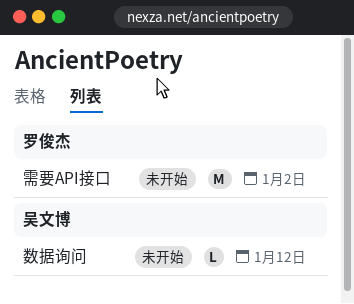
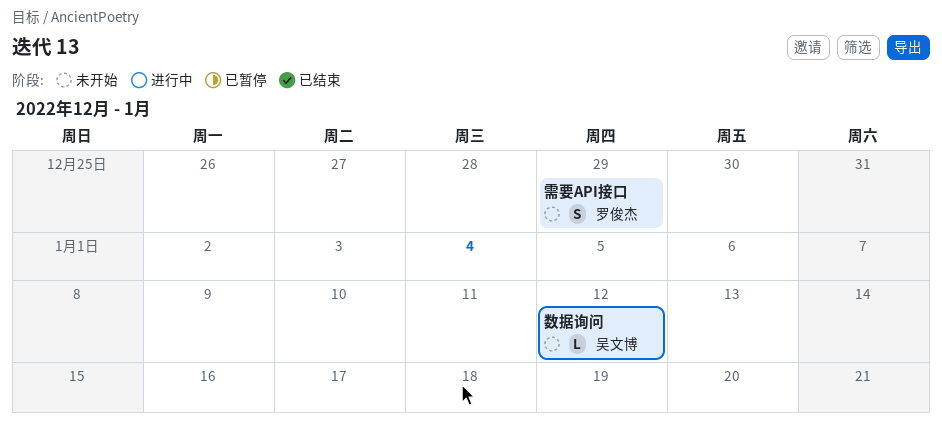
需要API接口, estimate: M -> S
需要API接口, due: Jan 2 -> Dec 29

